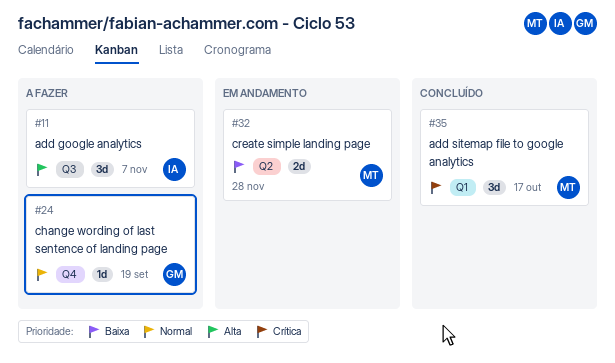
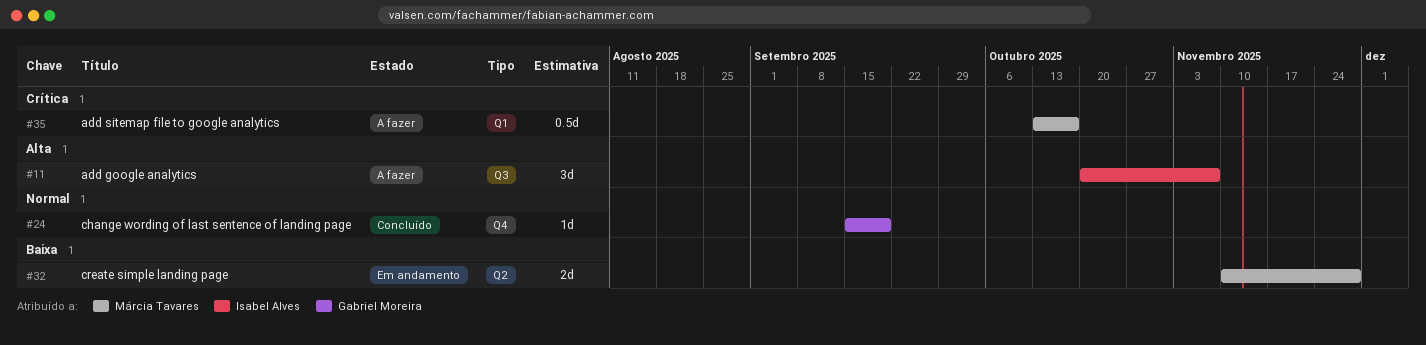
#24, status: A fazer -> Concluído
#35, status: Concluído -> A fazer
#35, estimate: 3d -> 0.5d

